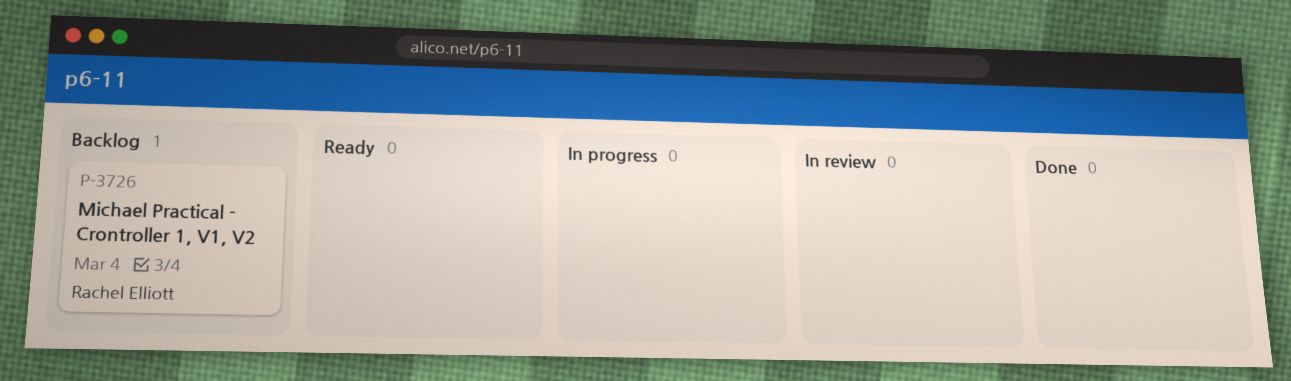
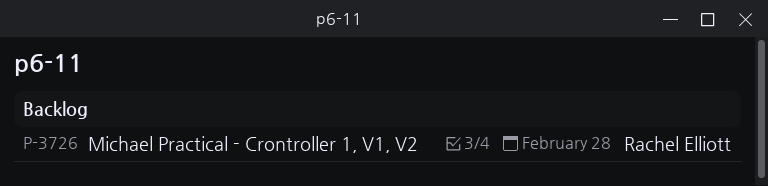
P-3726, due: Mar 4 -> Feb 28

